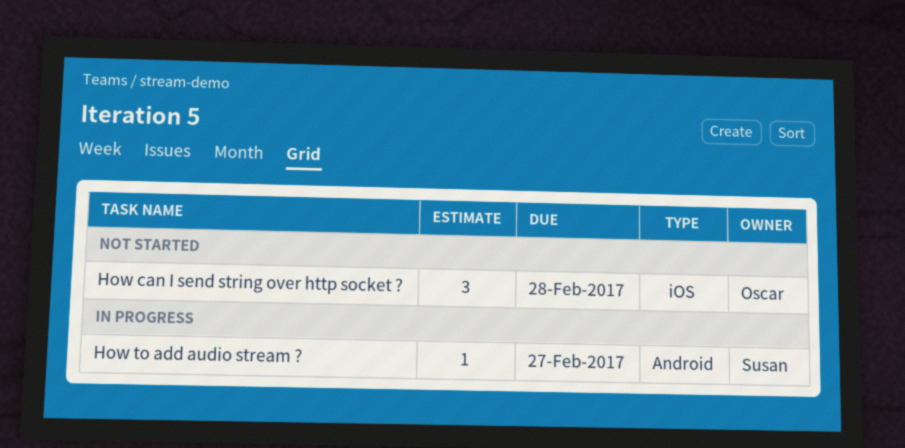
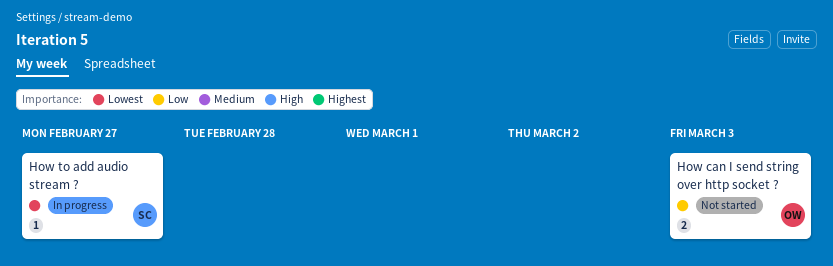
How can I send string over http socket ?, estimate: 3 -> 2
How can I send string over http socket ?, due: Feb 28 -> Mar 3

